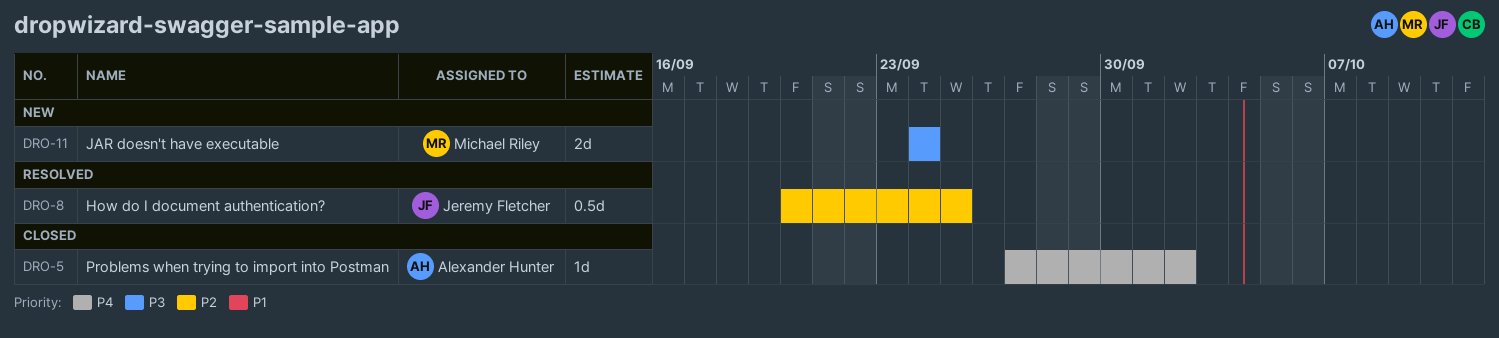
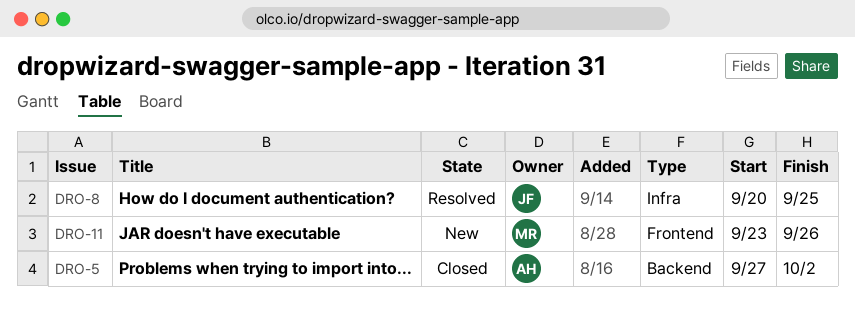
DRO-11, start: Sep 24 -> Sep 23
DRO-11, due: Sep 24 -> Sep 26

